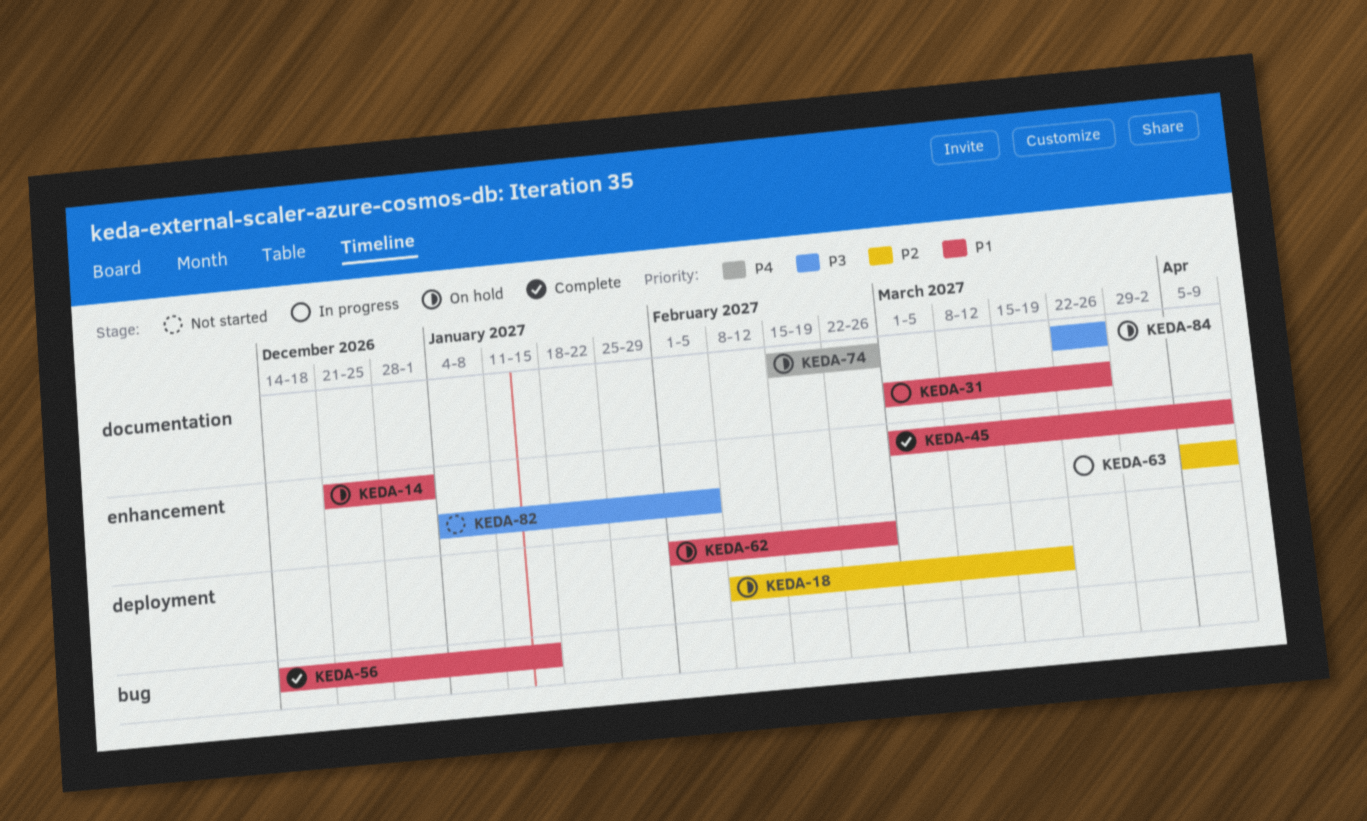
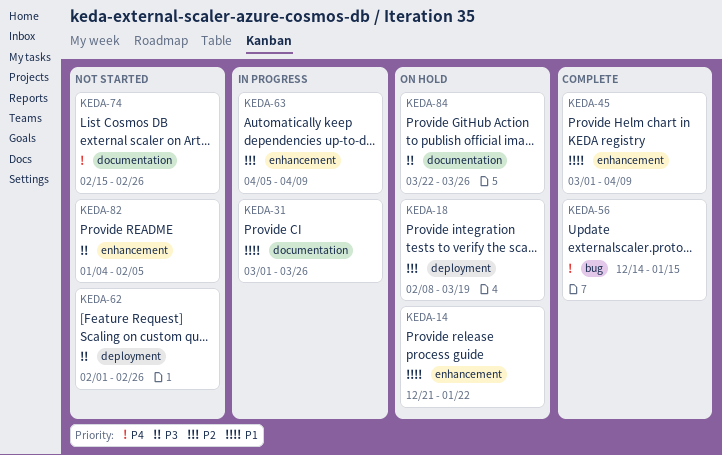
KEDA-14, due: Jan 1 -> Jan 22
KEDA-56, priority: P1 -> P4
KEDA-62, status: On hold -> Not started
KEDA-62, priority: P1 -> P3
KEDA-74, status: On hold -> Not started

